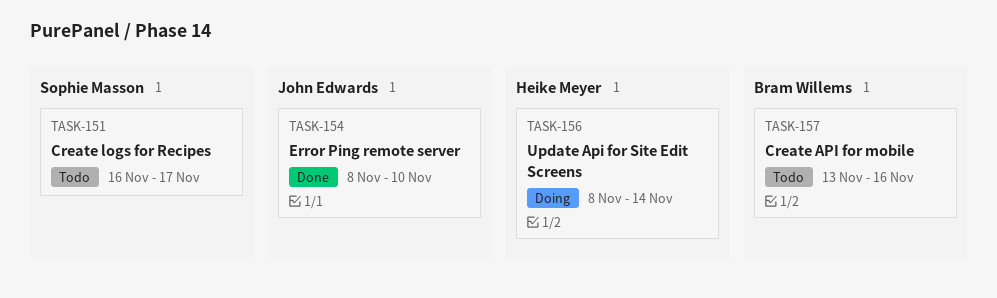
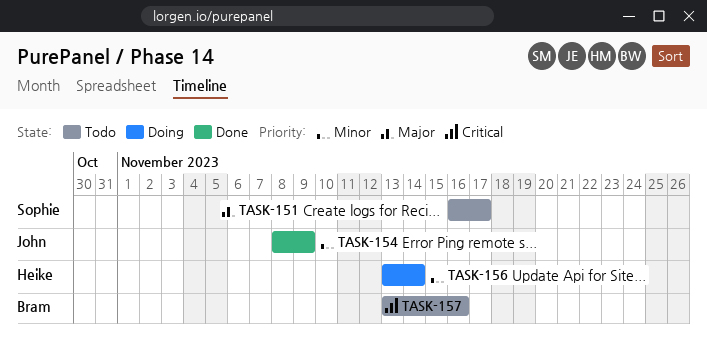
TASK-154, due: Nov 10 -> Nov 9
TASK-156, start: Nov 8 -> Nov 13

